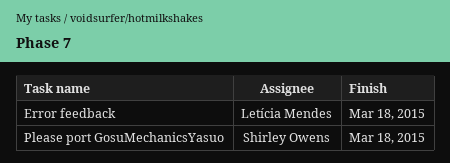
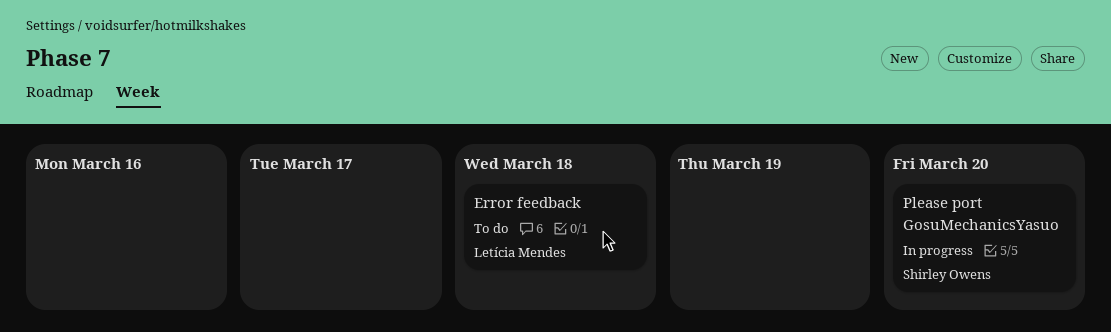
Please port GosuMechanicsYasuo, due: Mar 18 -> Mar 20

